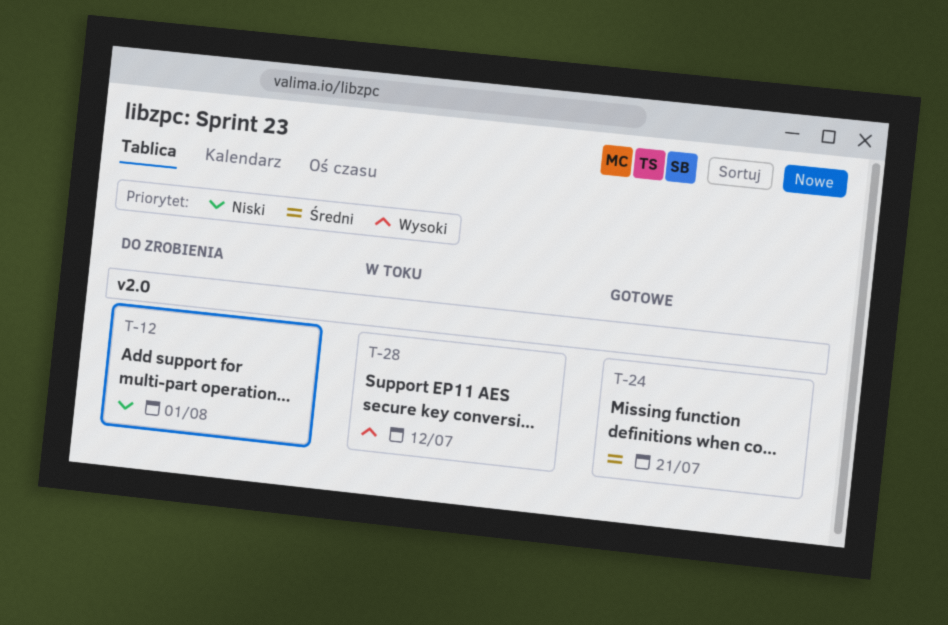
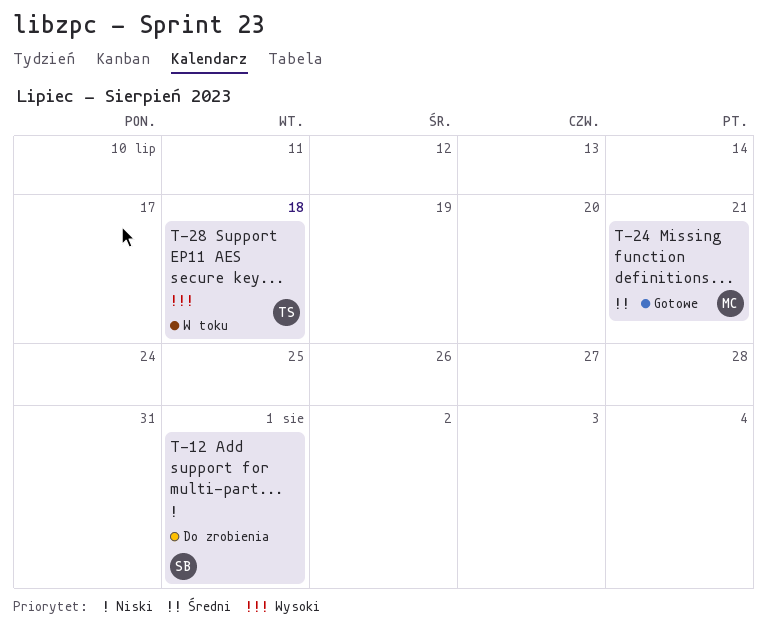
T-28, due: Jul 12 -> Jul 18

